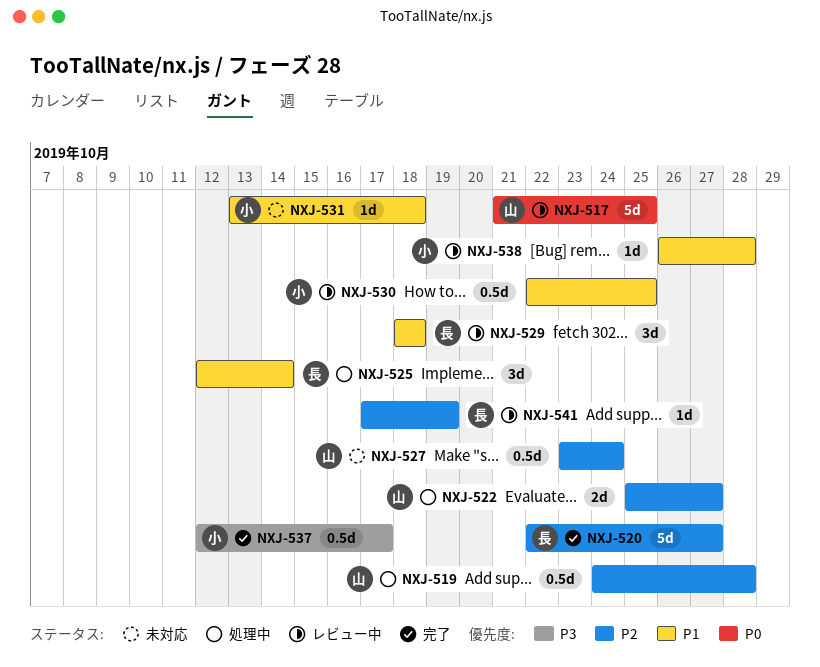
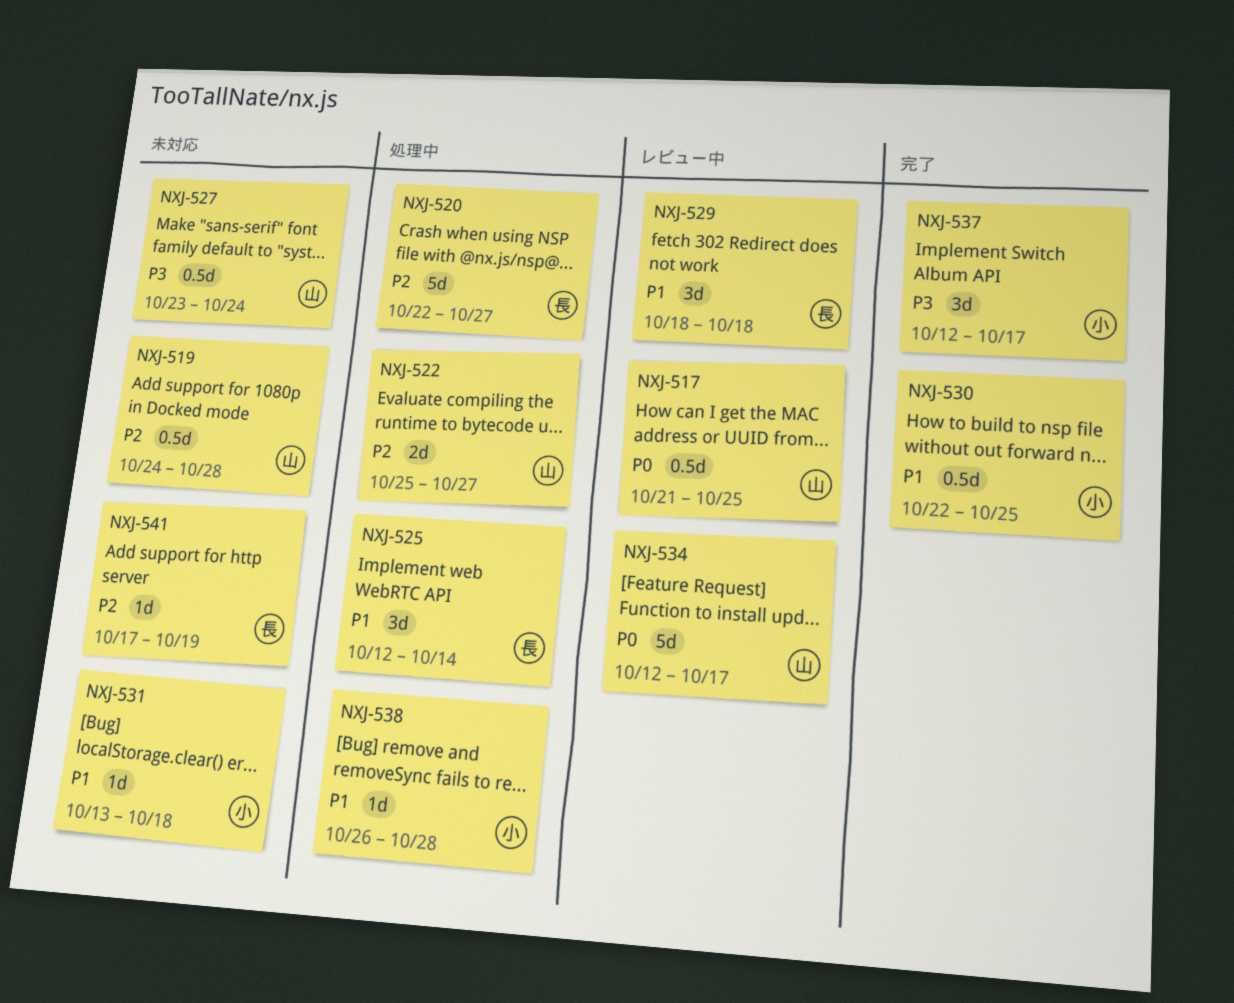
NXJ-517, estimate: 5d -> 0.5d
NXJ-519, status: 処理中 -> 未対応
NXJ-520, status: 完了 -> 処理中
NXJ-527, priority: P2 -> P3
NXJ-530, status: レビュー中 -> 完了
NXJ-534: none -> present
NXJ-537, estimate: 0.5d -> 3d
NXJ-538, status: レビュー中 -> 処理中
NXJ-541, status: レビュー中 -> 未対応

